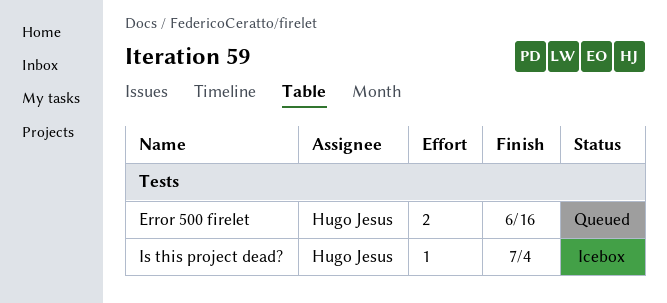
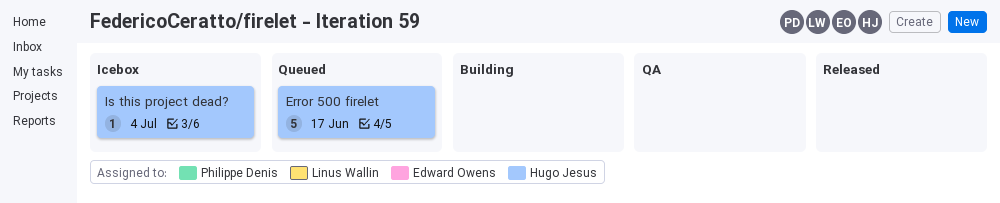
Error 500 firelet, estimate: 2 -> 5
Error 500 firelet, due: Jun 16 -> Jun 17

